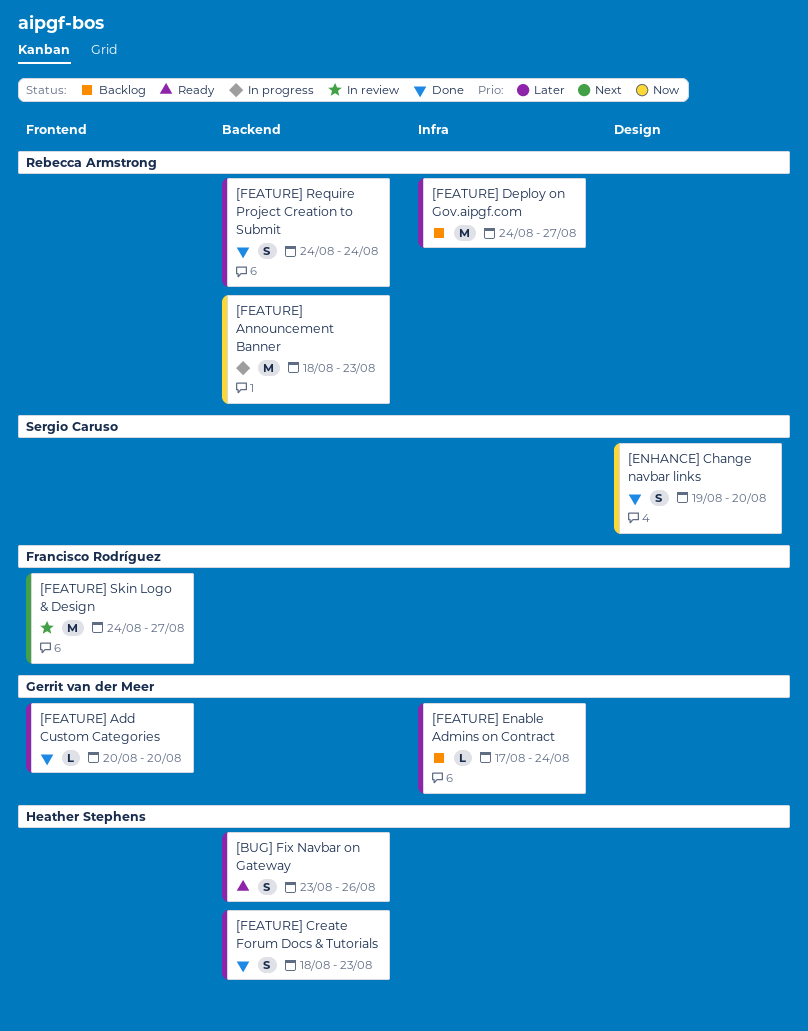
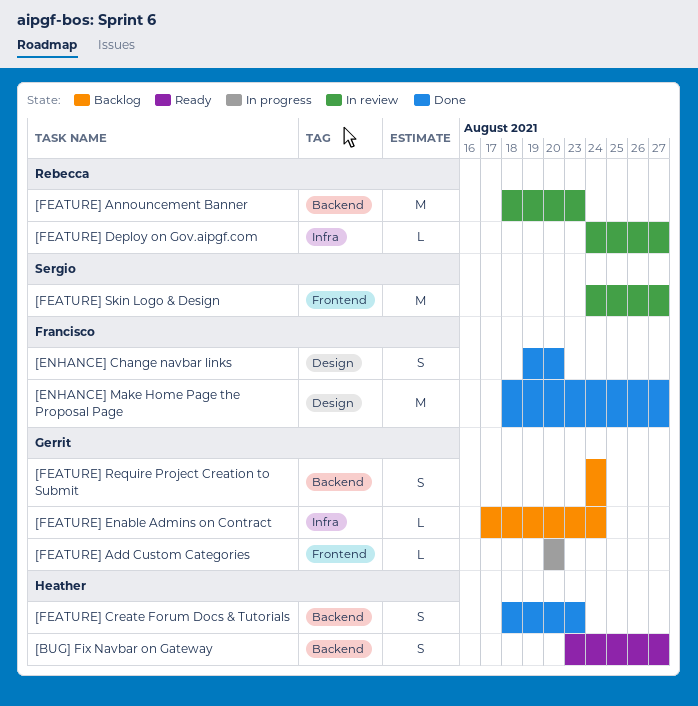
[BUG] Fix Navbar on Gateway, due: Aug 26 -> Aug 27
[ENHANCE] Change navbar links, owner: Sergio Caruso -> Francisco Rodríguez
[ENHANCE] Make Home Page the Proposal Page: none -> present
[FEATURE] Add Custom Categories, status: Done -> In progress
[FEATURE] Announcement Banner, status: In progress -> In review
[FEATURE] Deploy on Gov.aipgf.com, status: Backlog -> In review
[FEATURE] Deploy on Gov.aipgf.com, estimate: M -> L
[FEATURE] Require Project Creation to Submit, status: Done -> Backlog
[FEATURE] Require Project Creation to Submit, owner: Rebecca Armstrong -> Gerrit van der Meer
[FEATURE] Skin Logo & Design, owner: Francisco Rodríguez -> Sergio Caruso

